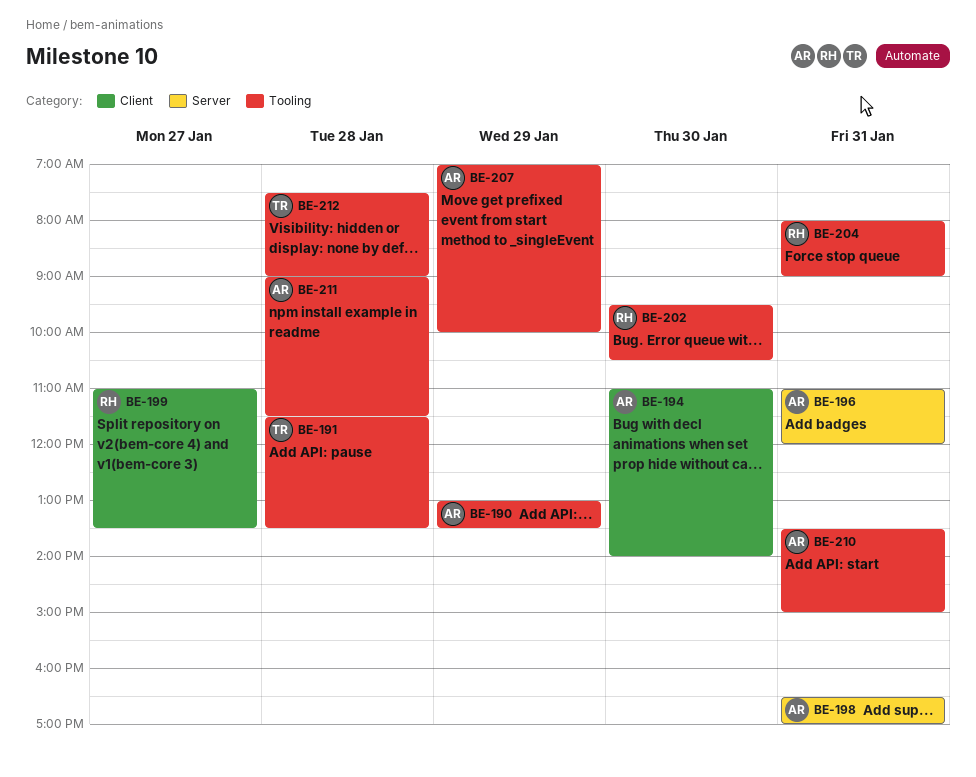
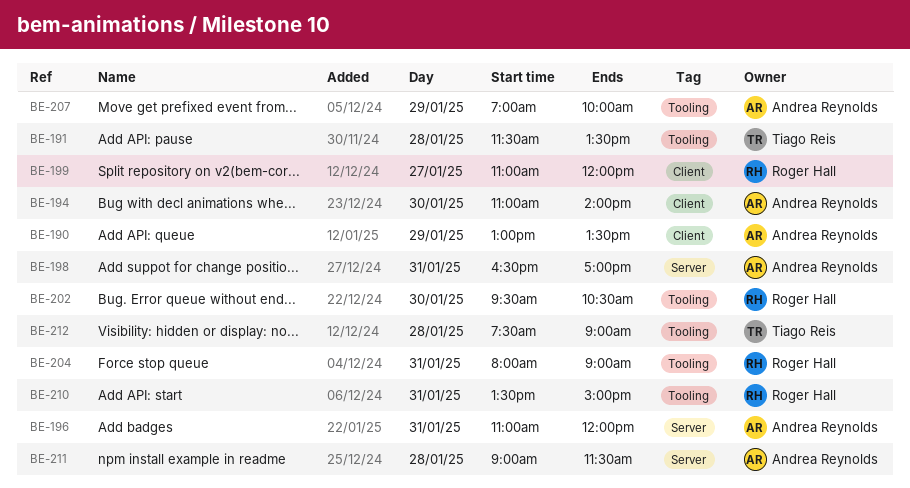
BE-190, label: Tooling -> Client
BE-199, ends: 13:30 -> 12:00
BE-210, owner: Andrea Reynolds -> Roger Hall
BE-211, label: Tooling -> Server

